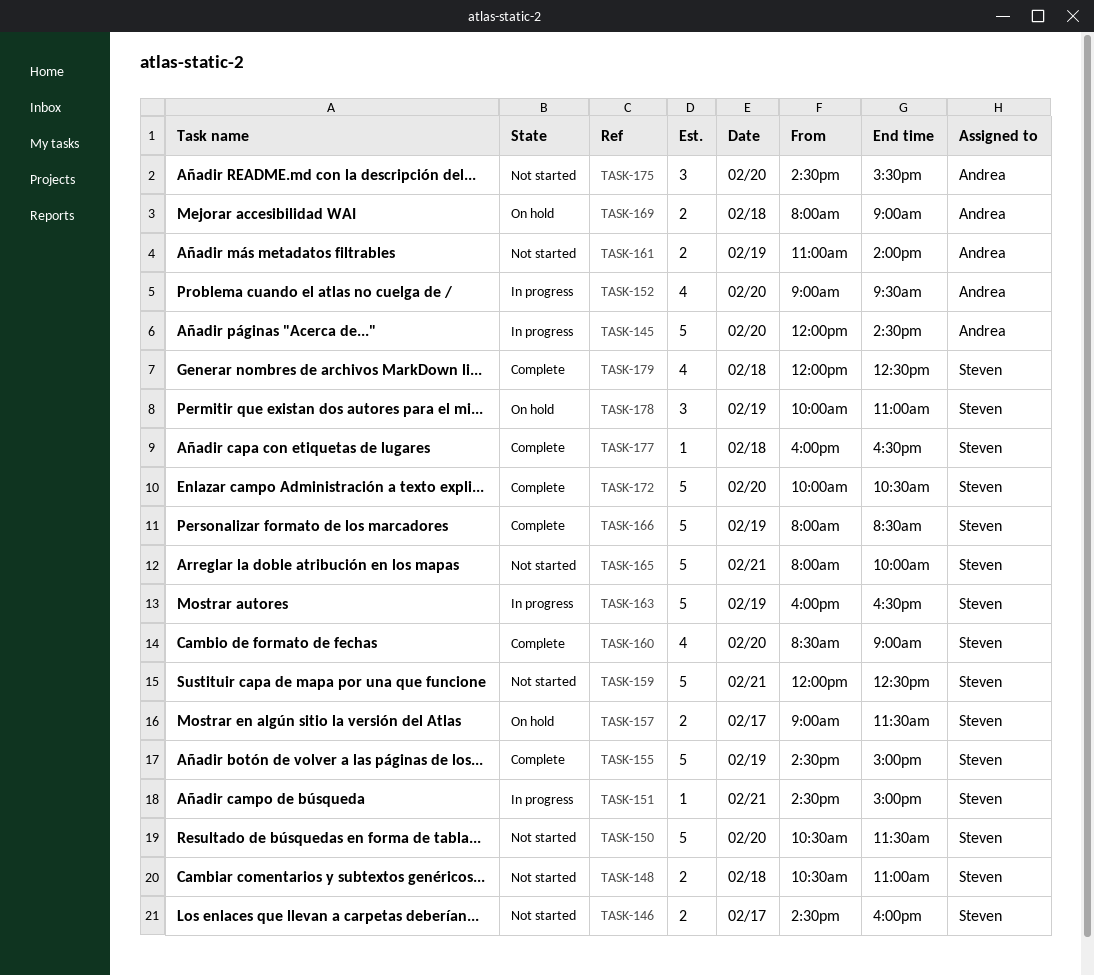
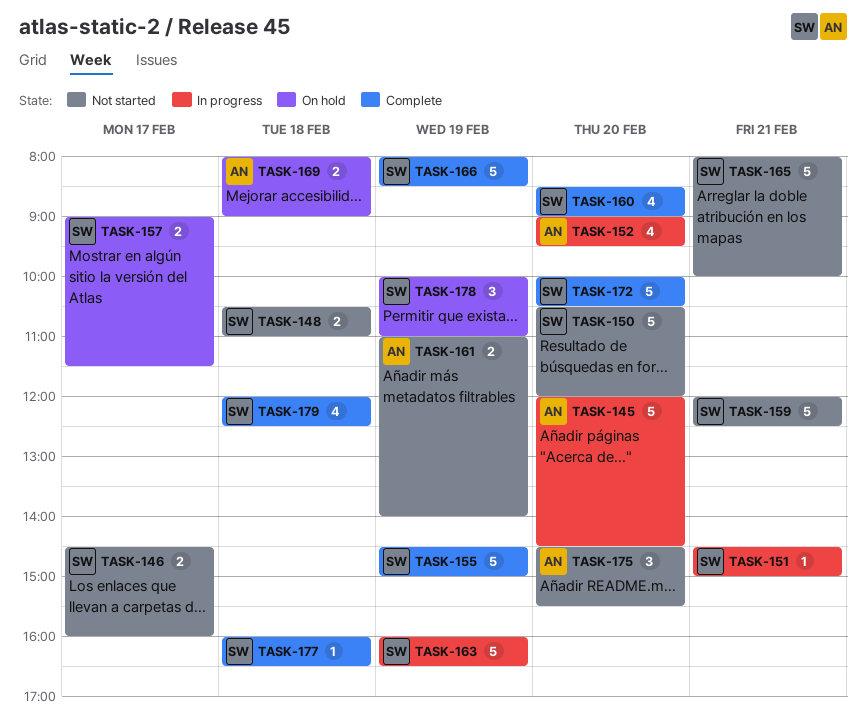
TASK-150, ends: 11:30 -> 12:00

